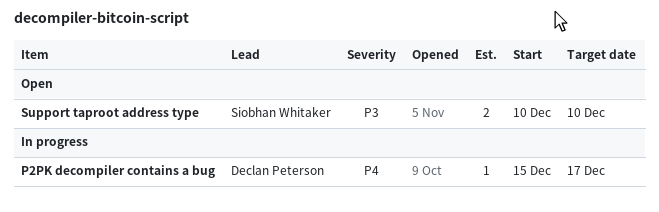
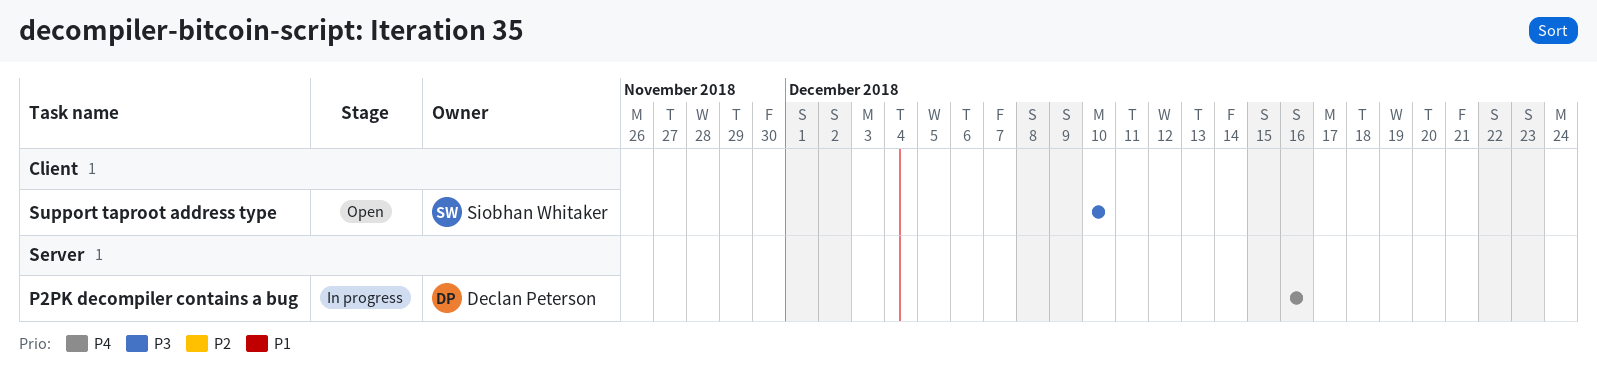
P2PK decompiler contains a bug, start: Dec 15 -> Dec 16
P2PK decompiler contains a bug, due: Dec 17 -> Dec 16

